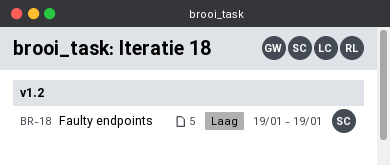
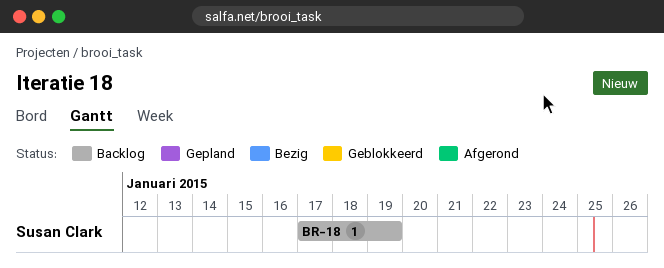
BR-18, start: Jan 19 -> Jan 17

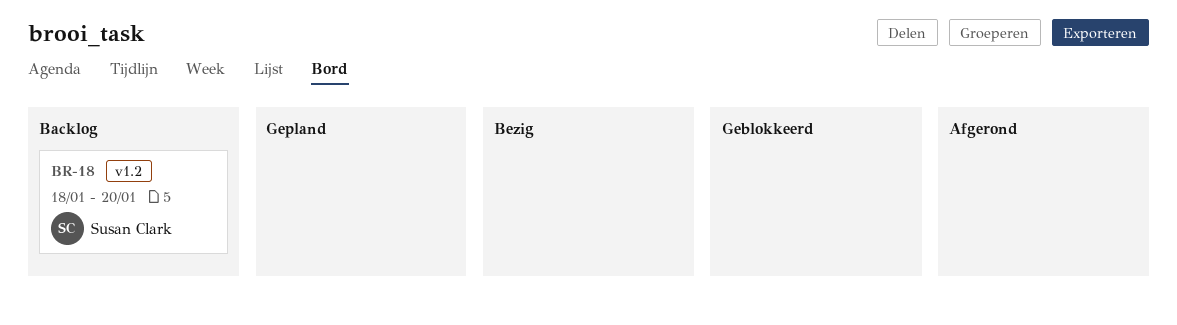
BR-18, start: Jan 17 -> Jan 18
BR-18, due: Jan 19 -> Jan 20

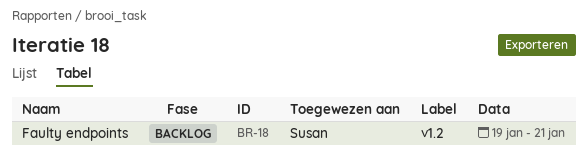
BR-18, start: Jan 18 -> Jan 19
BR-18, due: Jan 20 -> Jan 21

